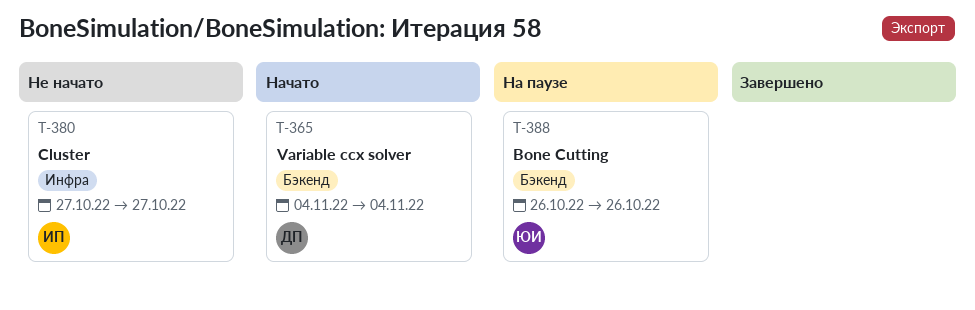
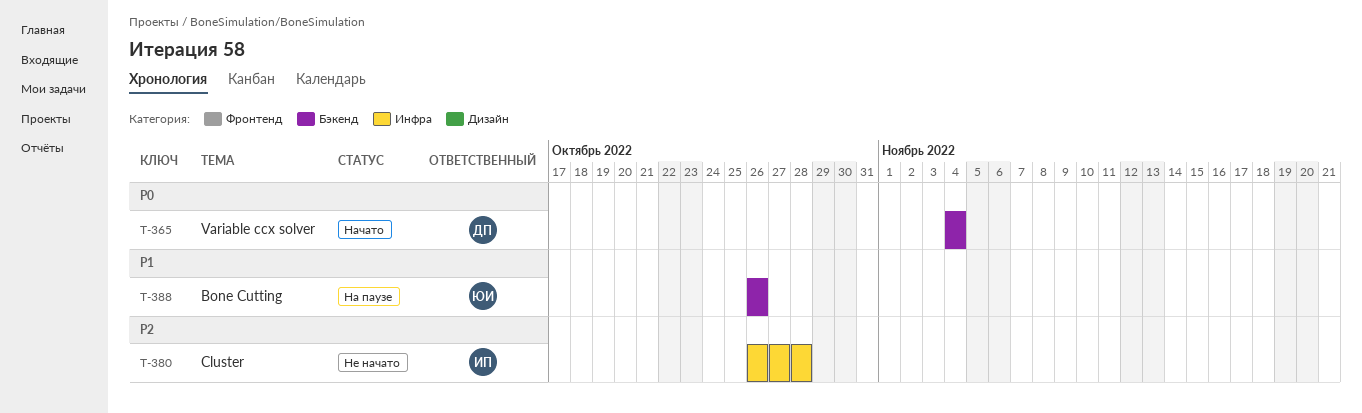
T-380, start: Oct 27 -> Oct 26
T-380, due: Oct 27 -> Oct 28

